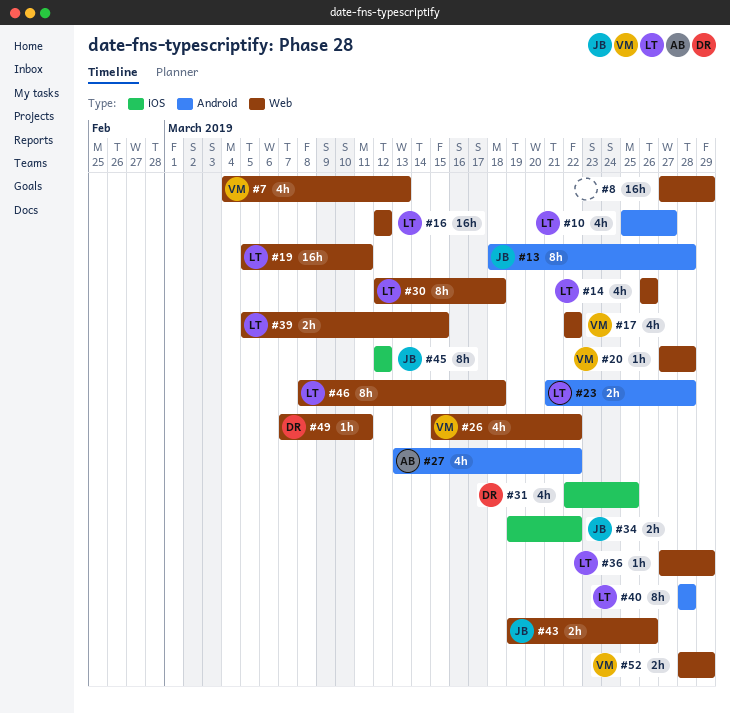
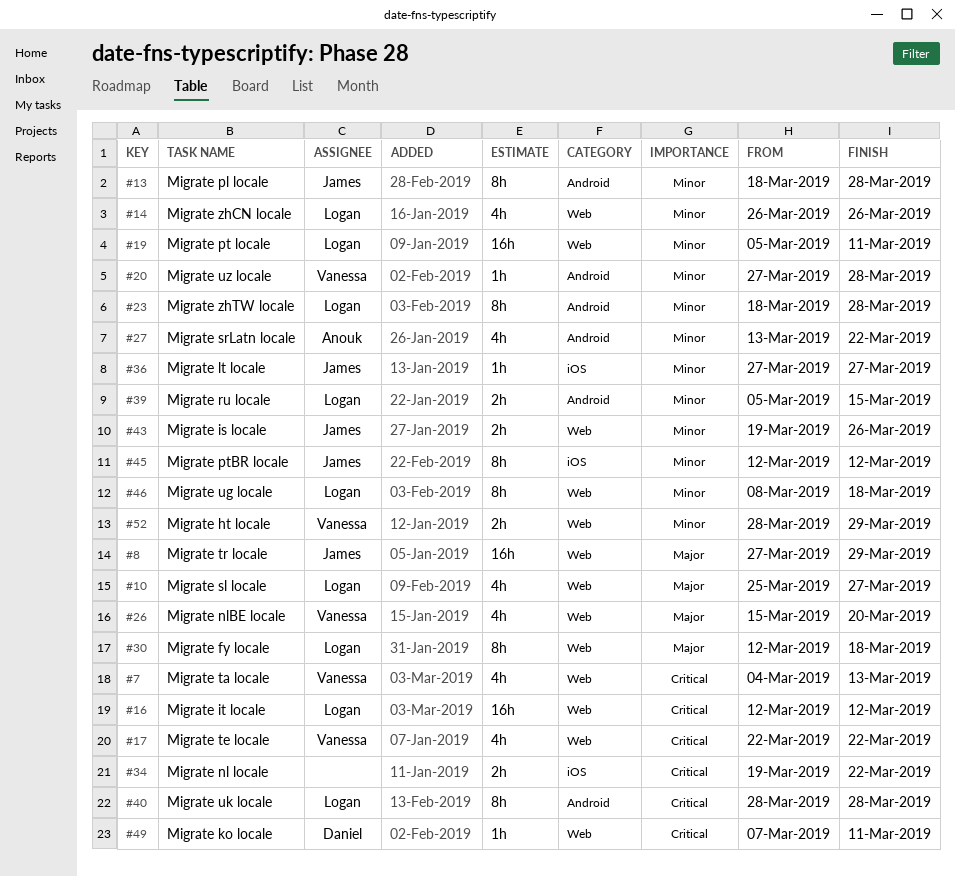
#8, owner: none -> James
#10, label: Android -> Web
#20, label: Web -> Android
#23, estimate: 2h -> 8h
#23, start: Mar 21 -> Mar 18
#26, due: Mar 22 -> Mar 20
#31: present -> none
#34, owner: James -> none
#36, owner: Logan -> James
#36, label: Web -> iOS
#36, due: Mar 29 -> Mar 27
#39, label: Web -> Android

